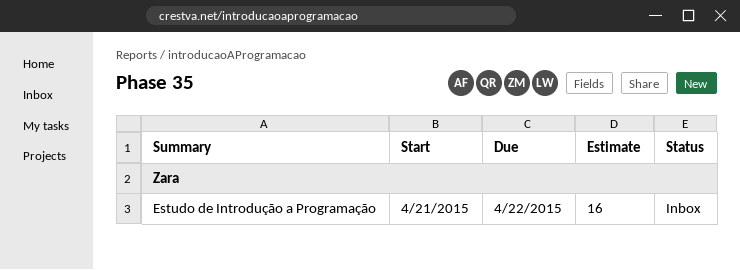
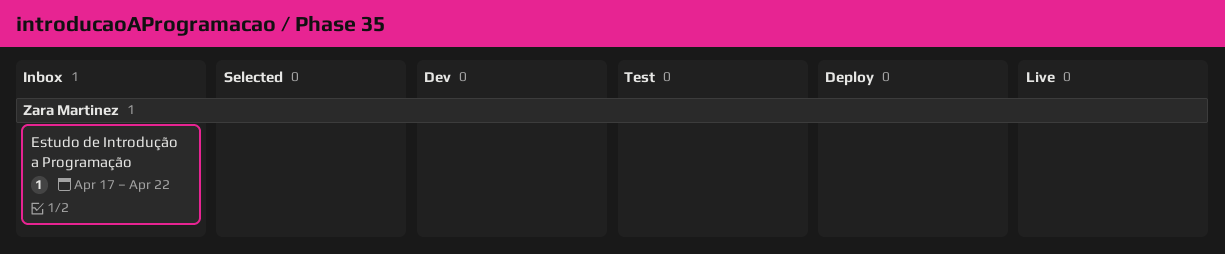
Estudo de Introdução a Programação, estimate: 16 -> 1
Estudo de Introdução a Programação, start: Apr 21 -> Apr 17

